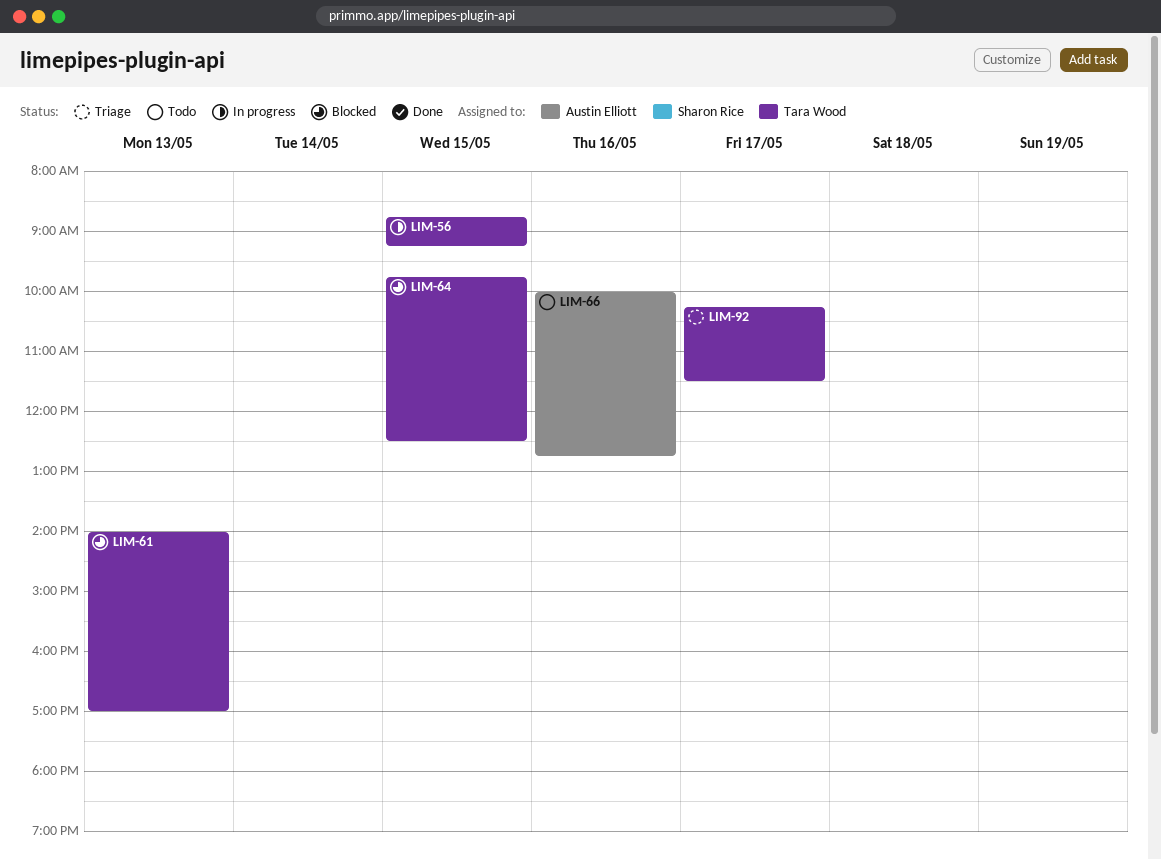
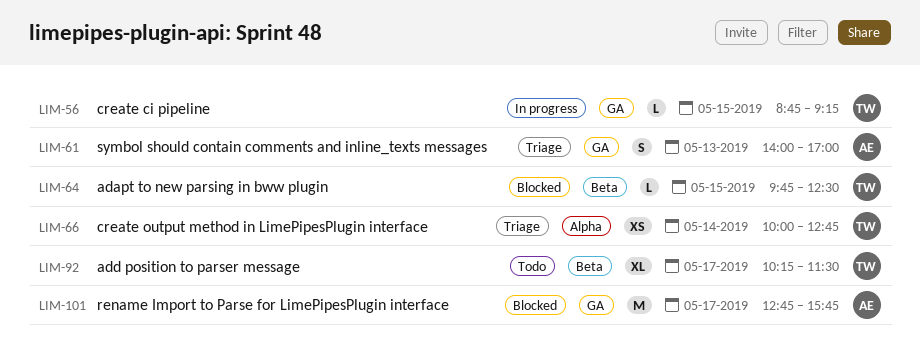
LIM-61, status: Blocked -> Triage
LIM-61, owner: Tara Wood -> Austin Elliott
LIM-66, status: Todo -> Triage
LIM-66, owner: Austin Elliott -> Tara Wood
LIM-66, day: May 16 -> May 14
LIM-92, status: Triage -> Todo
LIM-101: none -> present

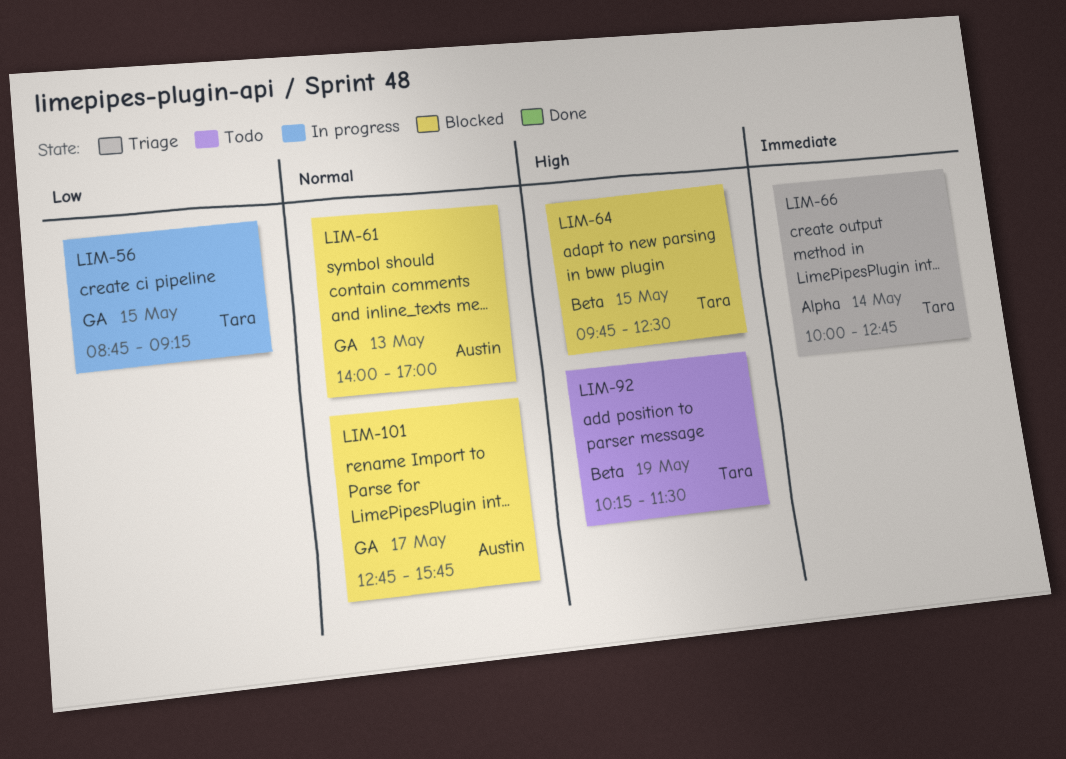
LIM-61, status: Triage -> Blocked
LIM-92, day: May 17 -> May 19

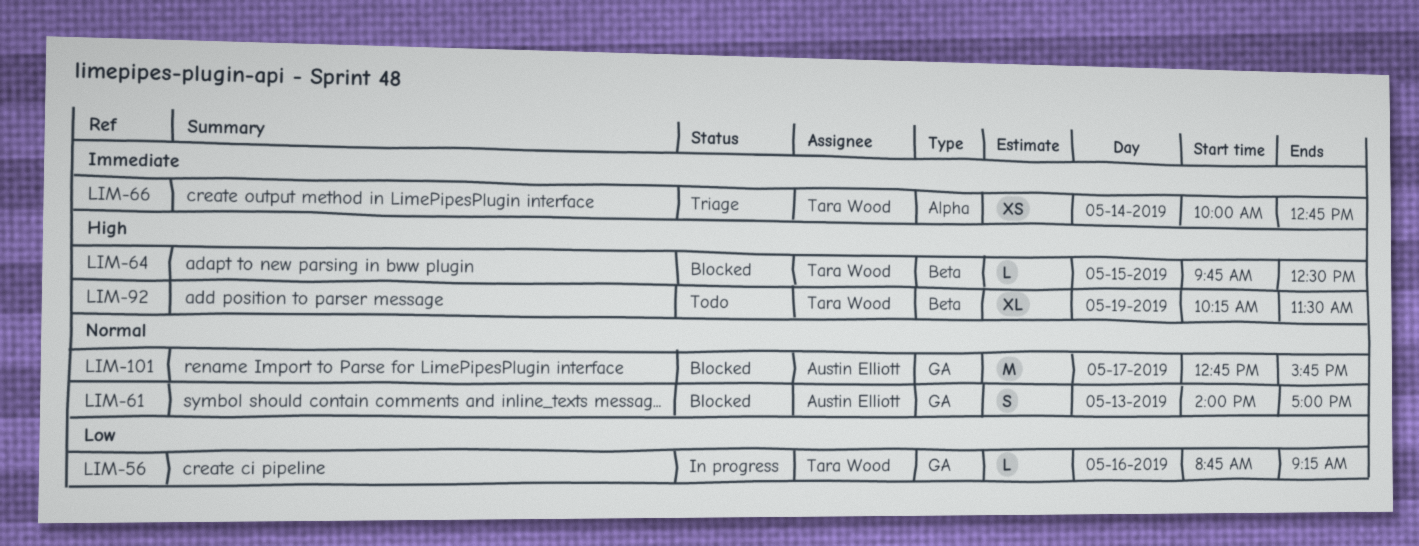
LIM-56, day: May 15 -> May 16

